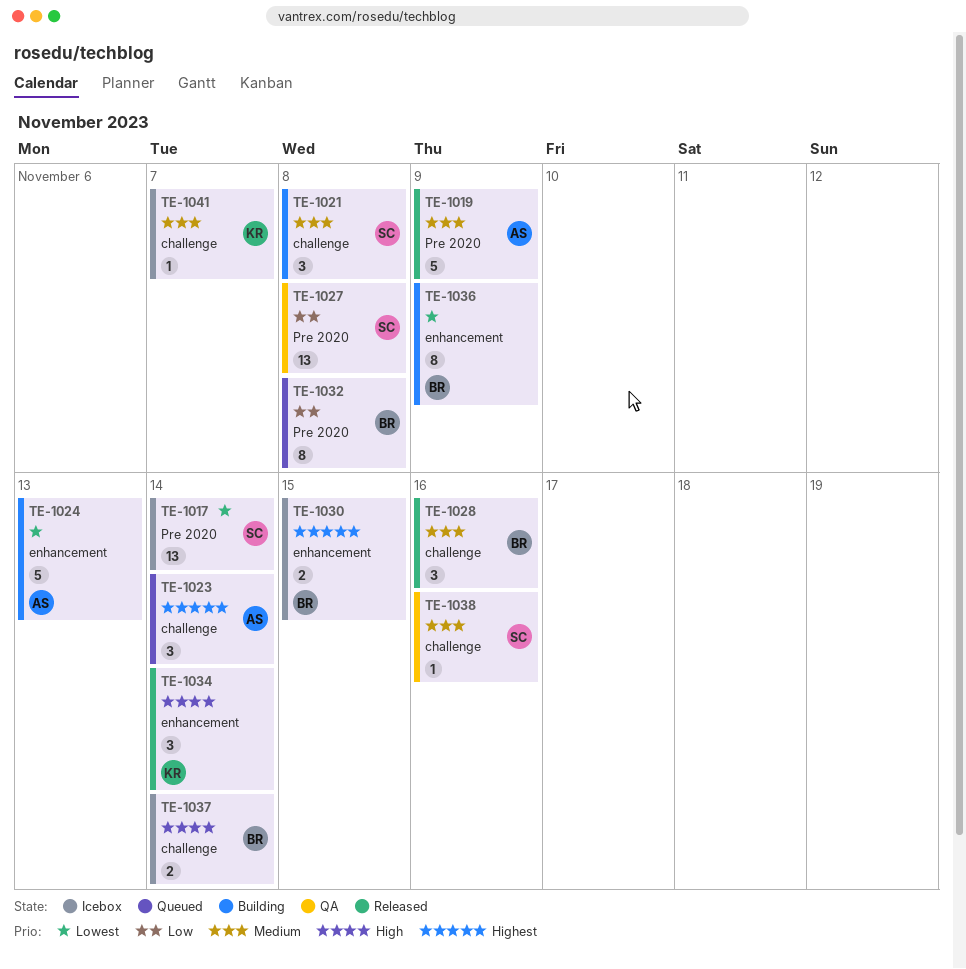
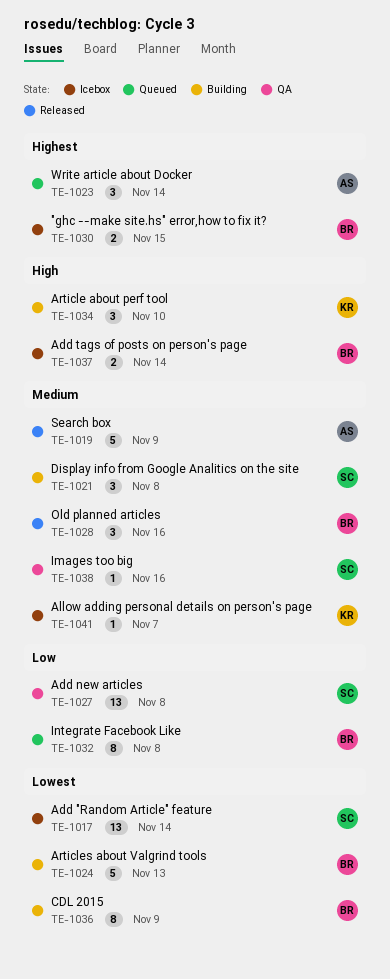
TE-1024, owner: AS -> BR
TE-1034, status: Released -> Building
TE-1034, due: Nov 14 -> Nov 10

